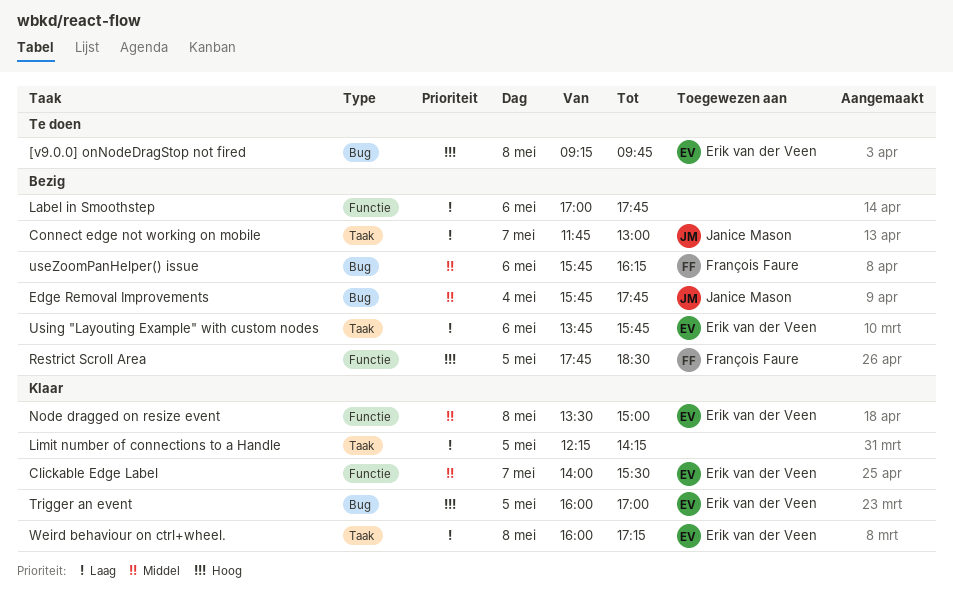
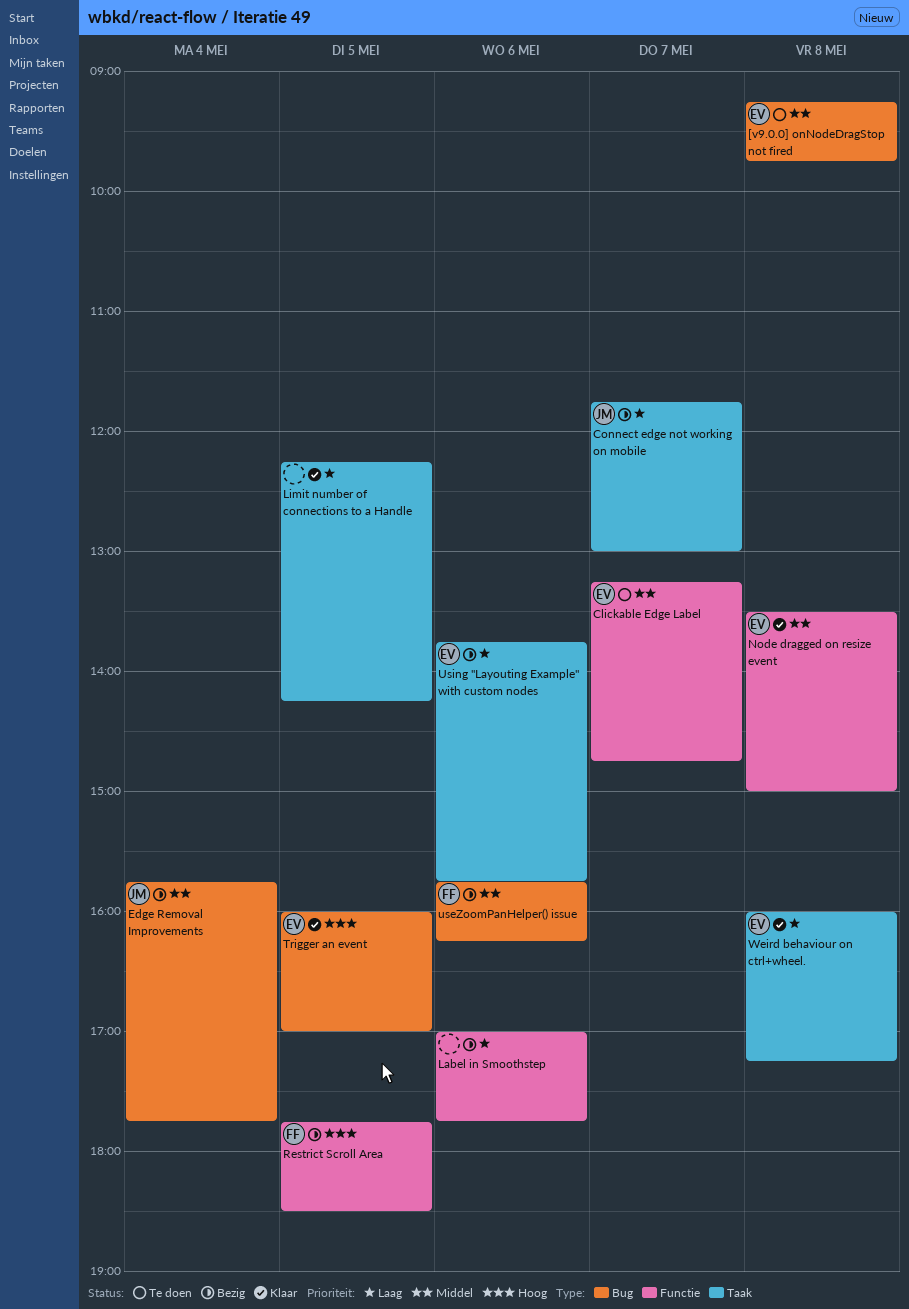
[v9.0.0] onNodeDragStop not fired, priority: Hoog -> Middel
Clickable Edge Label, status: Klaar -> Te doen
Clickable Edge Label, begins: 14:00 -> 13:15
Clickable Edge Label, ends: 15:30 -> 14:45

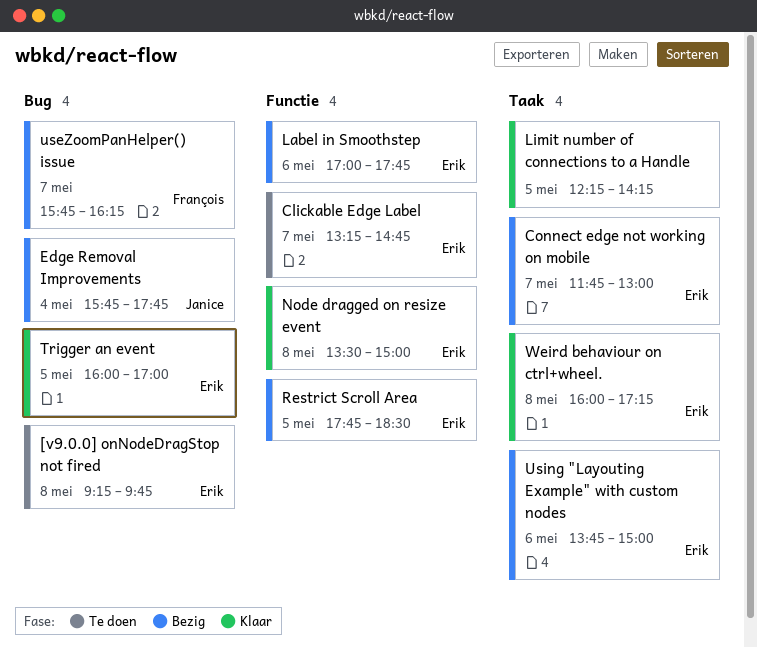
Connect edge not working on mobile, owner: Janice -> Erik
Label in Smoothstep, owner: none -> Erik
Restrict Scroll Area, owner: François -> Erik
useZoomPanHelper() issue, day: May 6 -> May 7
Using "Layouting Example" with custom nodes, ends: 15:45 -> 15:00

